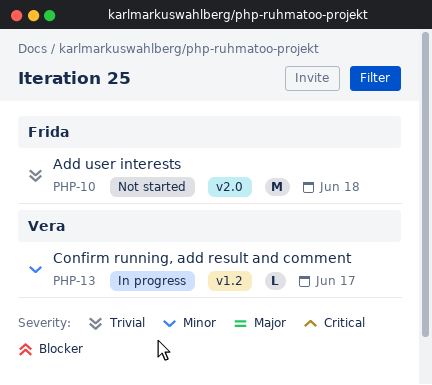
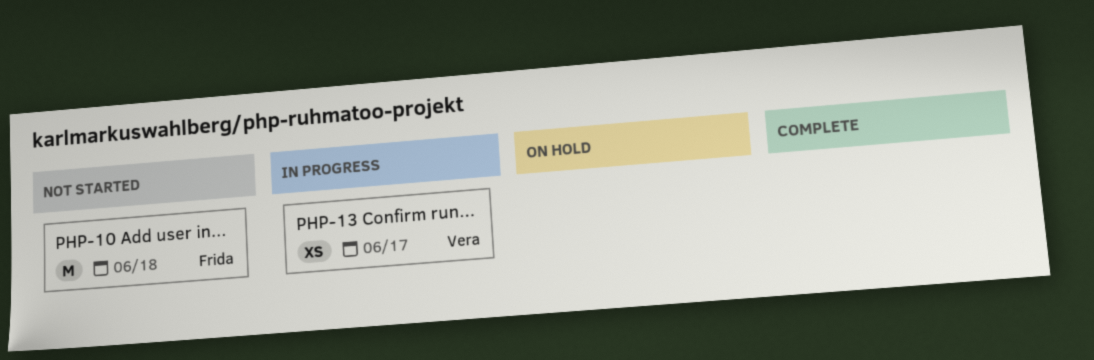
PHP-13, estimate: L -> XS

